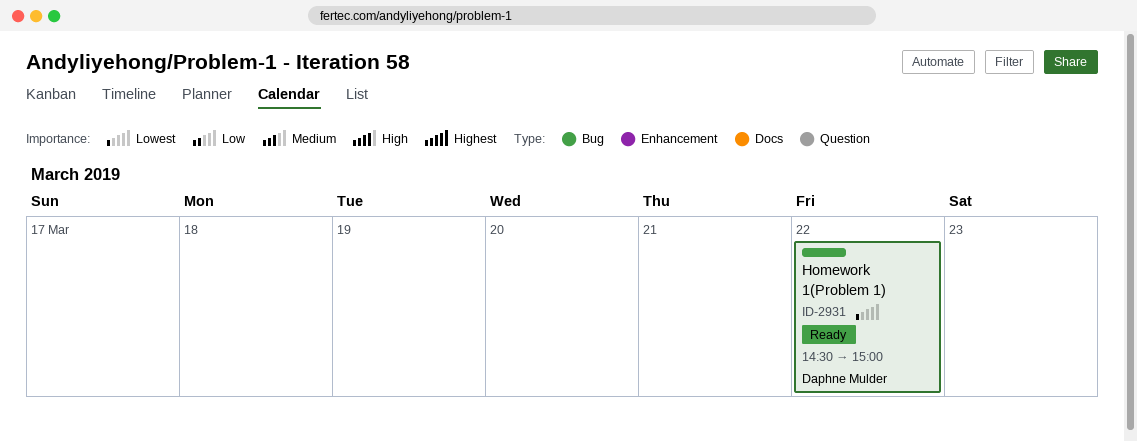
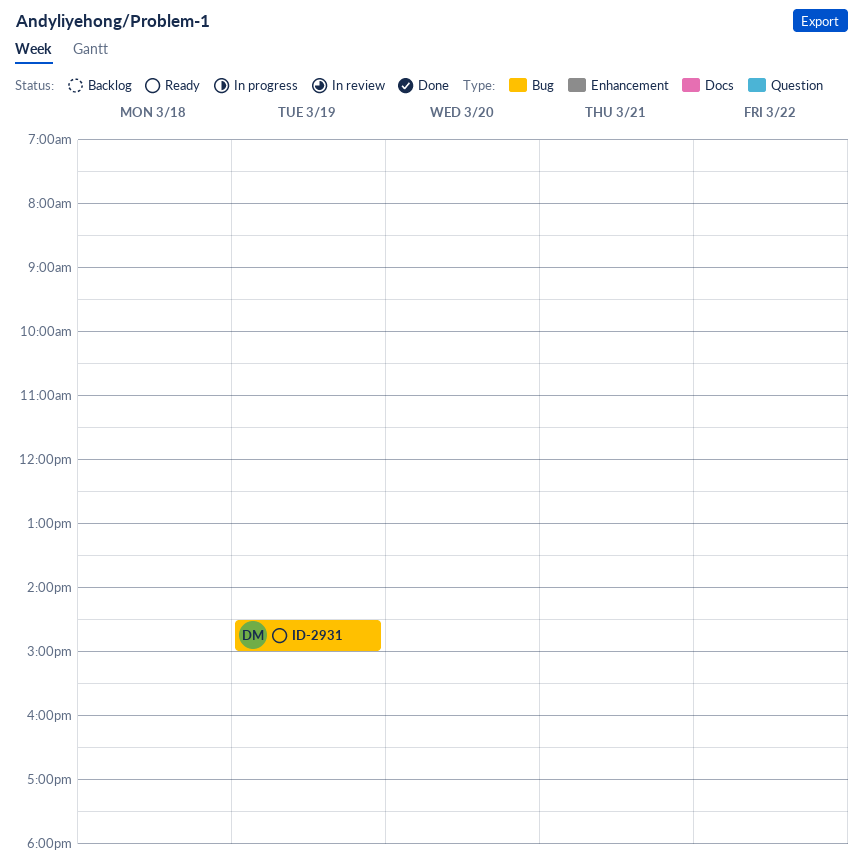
ID-2931, day: Mar 22 -> Mar 19

